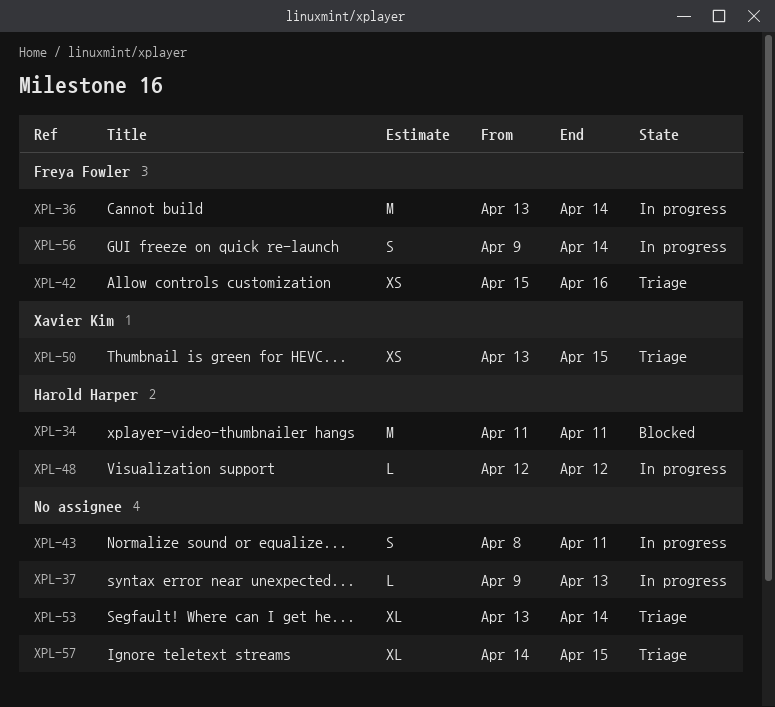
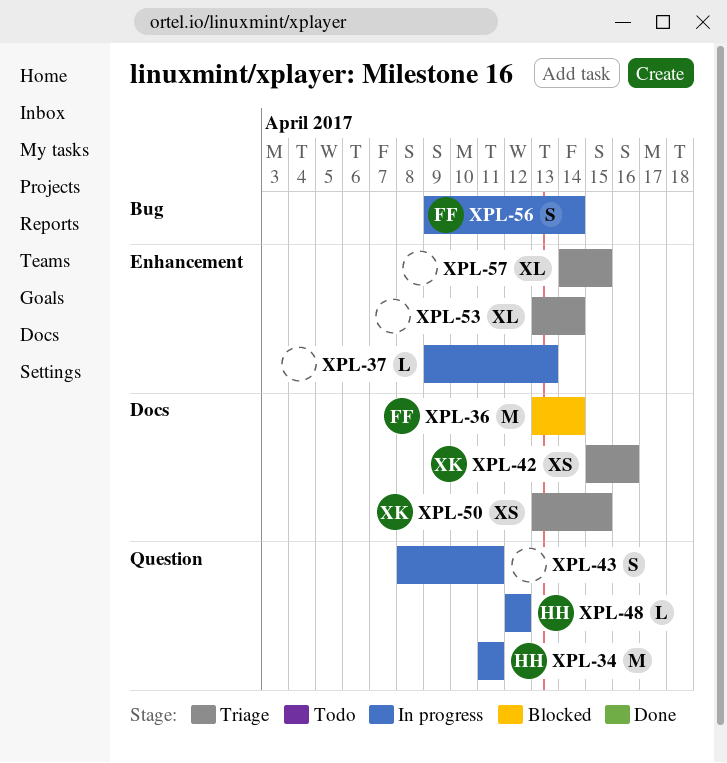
XPL-34, status: Blocked -> In progress
XPL-36, status: In progress -> Blocked
XPL-42, owner: Freya Fowler -> Xavier Kim

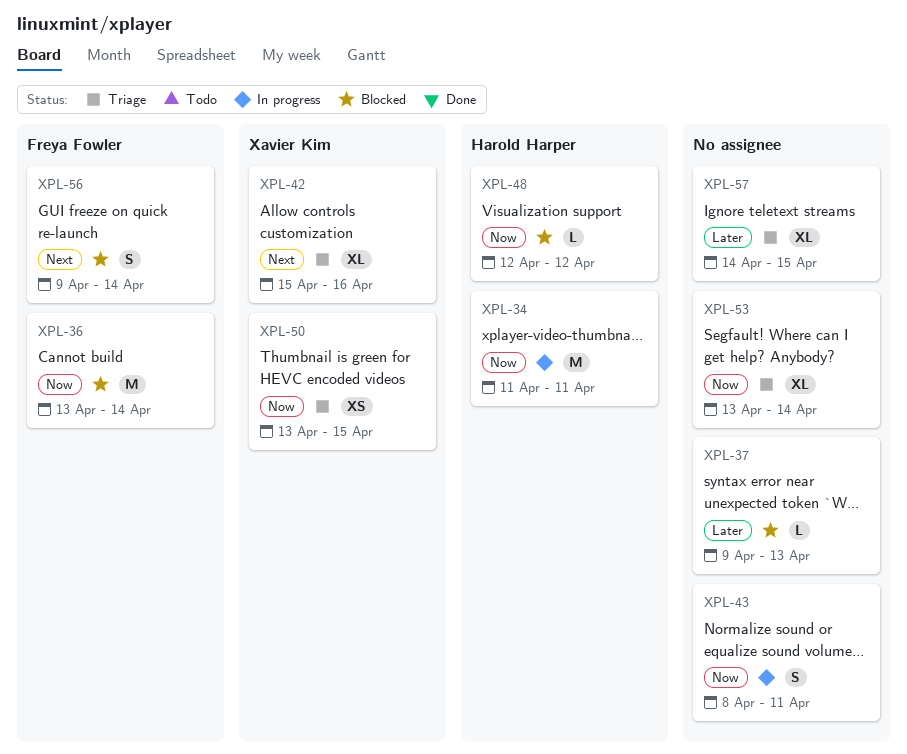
XPL-37, status: In progress -> Blocked
XPL-42, estimate: XS -> XL
XPL-48, status: In progress -> Blocked
XPL-56, status: In progress -> Blocked

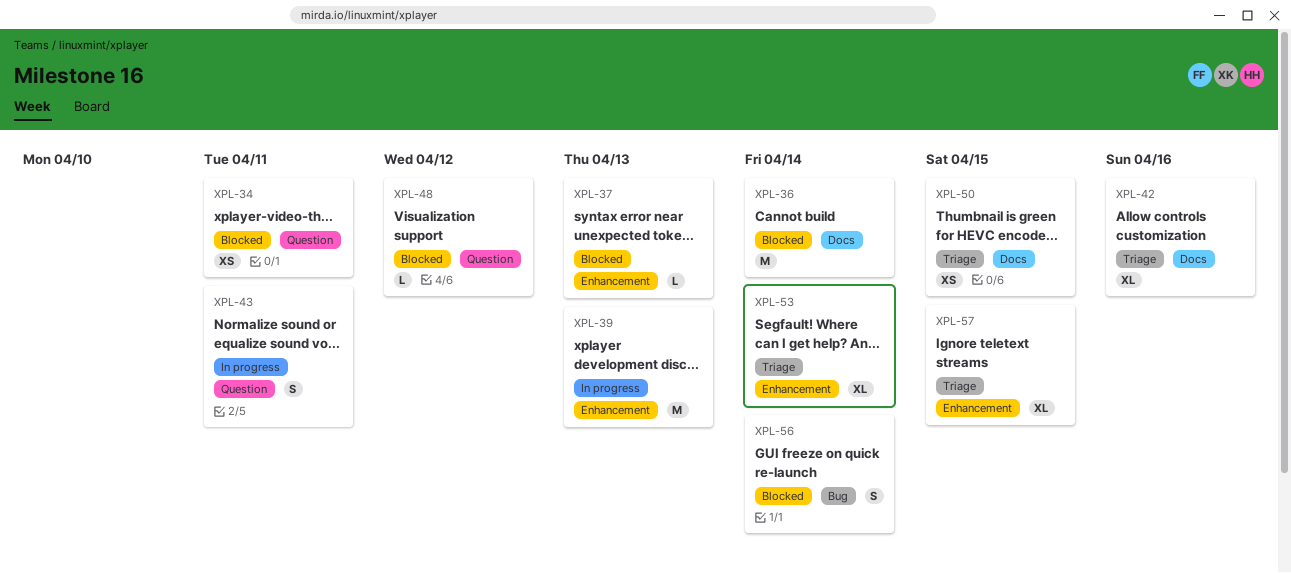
XPL-34, status: In progress -> Blocked
XPL-34, estimate: M -> XS
XPL-39: none -> present

